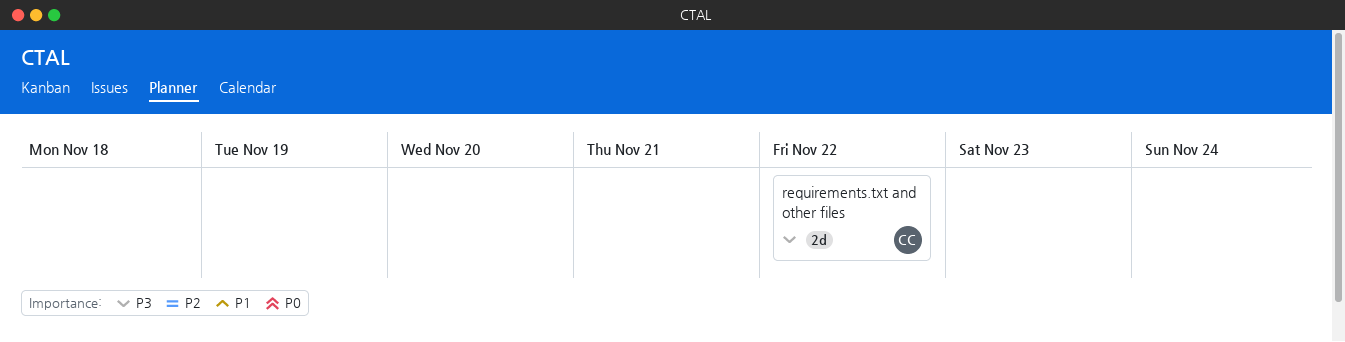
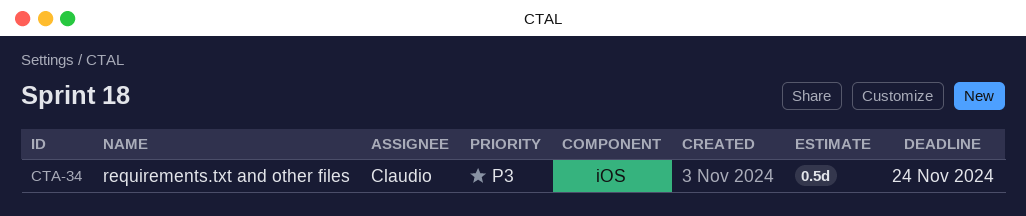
requirements.txt and other files, estimate: 2d -> 0.5d
requirements.txt and other files, due: Nov 22 -> Nov 24

